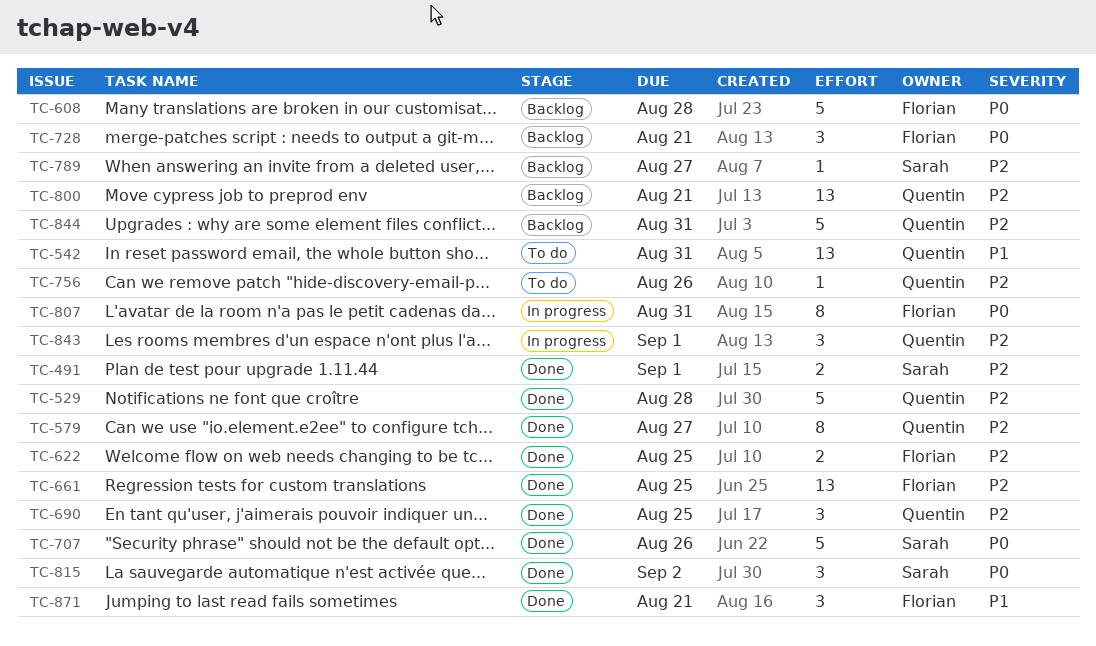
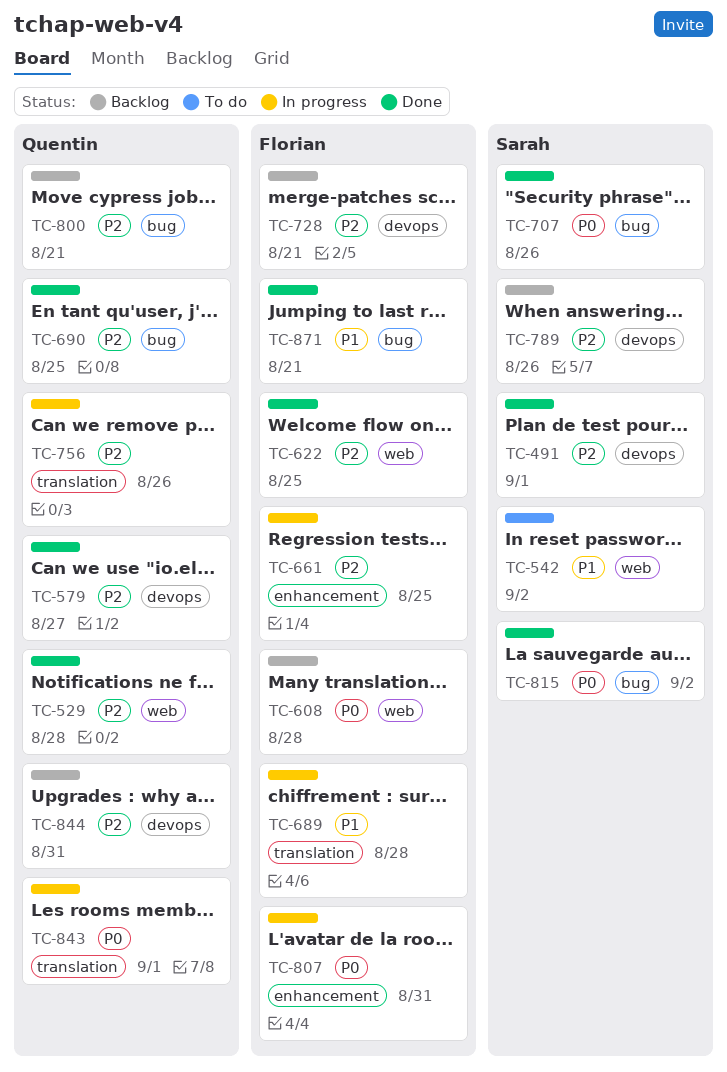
TC-542, owner: Quentin -> Sarah
TC-542, due: Aug 31 -> Sep 2
TC-661, status: Done -> In progress
TC-689: none -> present
TC-728, priority: P0 -> P2
TC-756, status: To do -> In progress
TC-789, due: Aug 27 -> Aug 26
TC-843, priority: P2 -> P0

